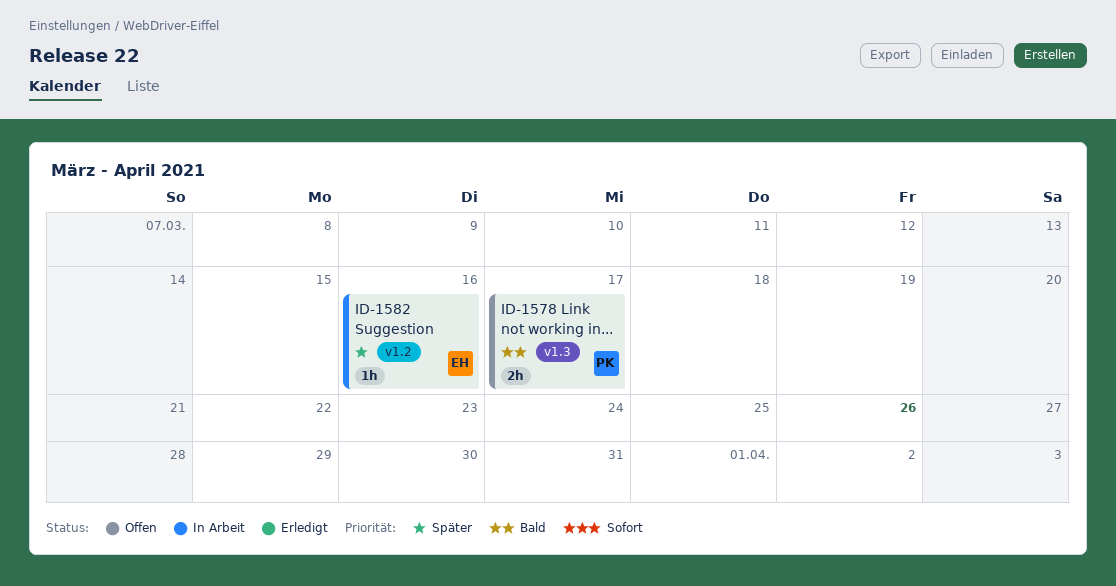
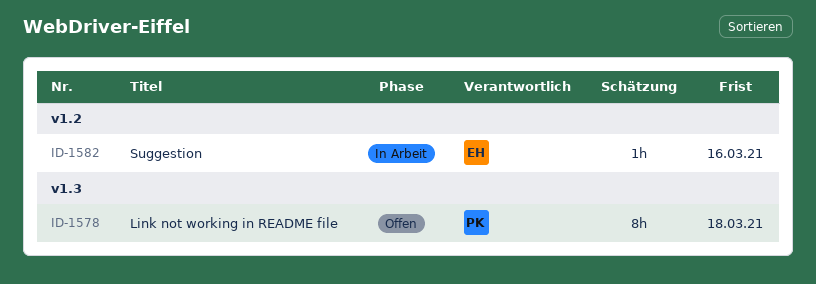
ID-1578, estimate: 2h -> 8h
ID-1578, due: Mar 17 -> Mar 18

